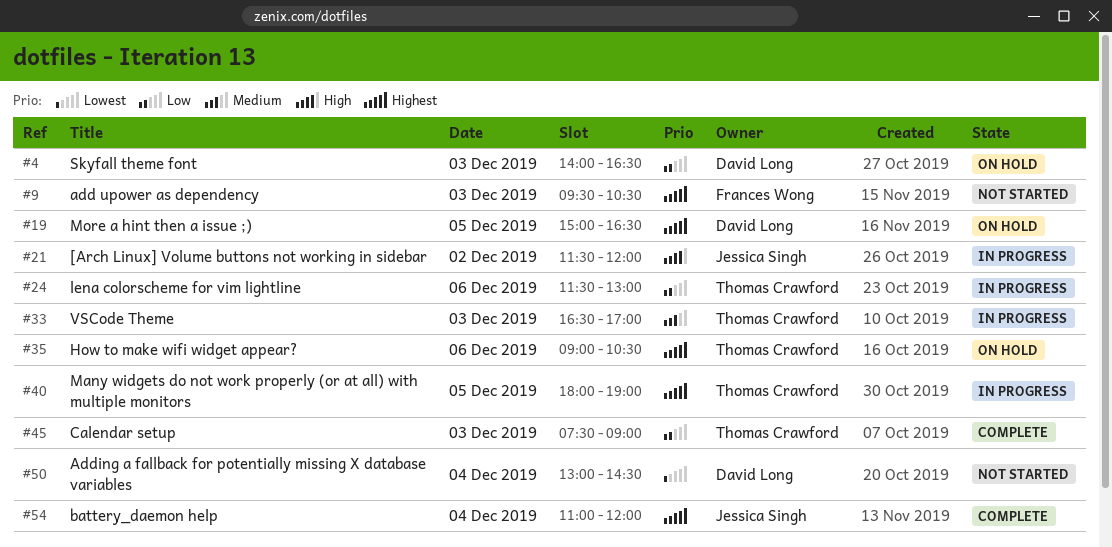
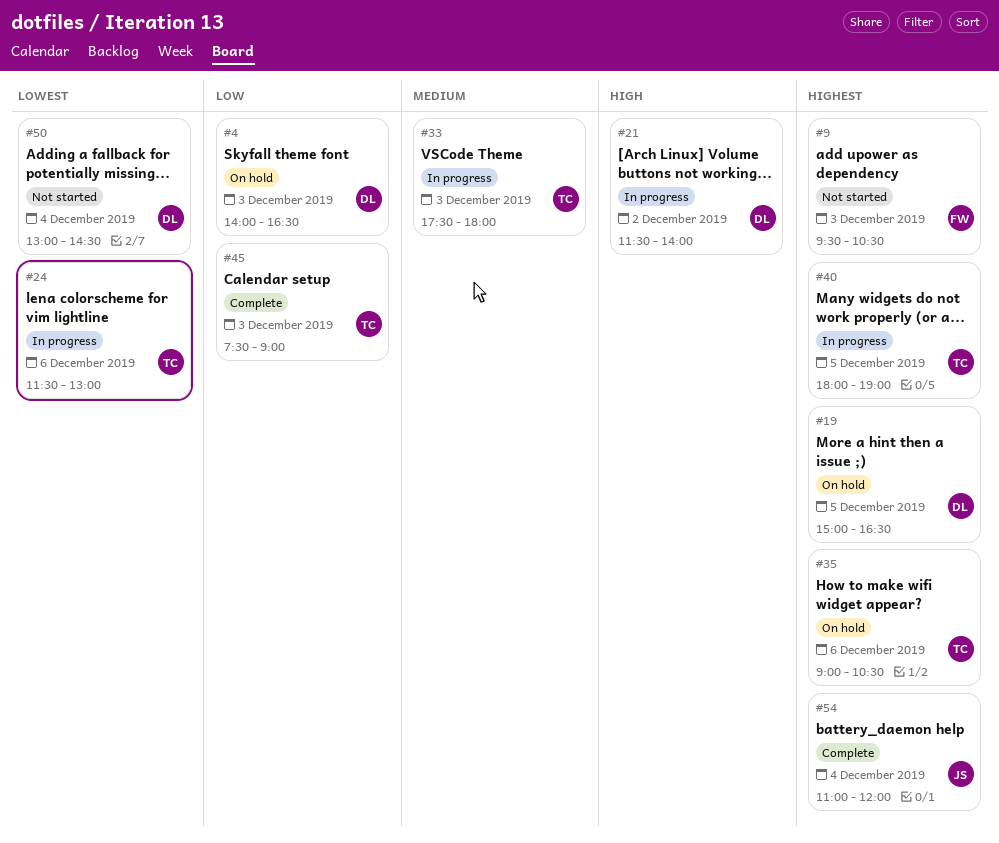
#21, owner: Jessica Singh -> David Long
#21, ends: 12:00 -> 14:00
#24, priority: Low -> Lowest
#33, begins: 16:30 -> 17:30
#33, ends: 17:00 -> 18:00

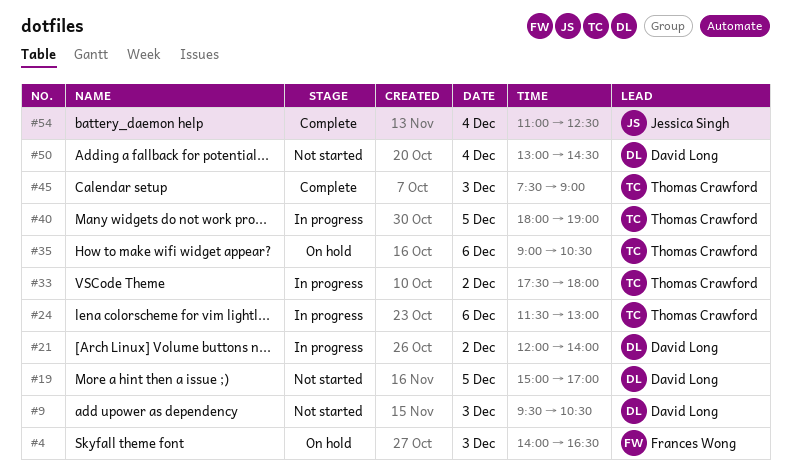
#4, owner: David Long -> Frances Wong
#9, owner: Frances Wong -> David Long
#19, status: On hold -> Not started
#19, ends: 16:30 -> 17:00
#21, begins: 11:30 -> 12:00
#33, day: Dec 3 -> Dec 2
#54, ends: 12:00 -> 12:30

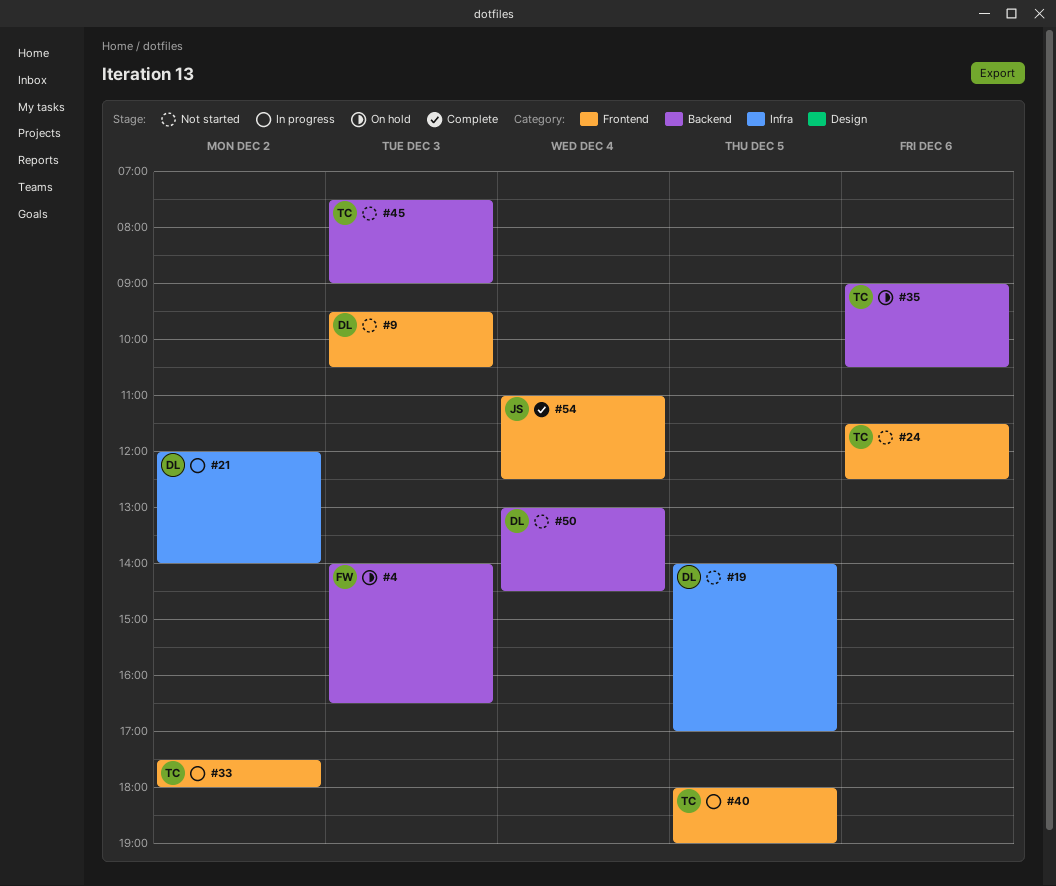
#19, begins: 15:00 -> 14:00
#24, status: In progress -> Not started
#24, ends: 13:00 -> 12:30
#45, status: Complete -> Not started

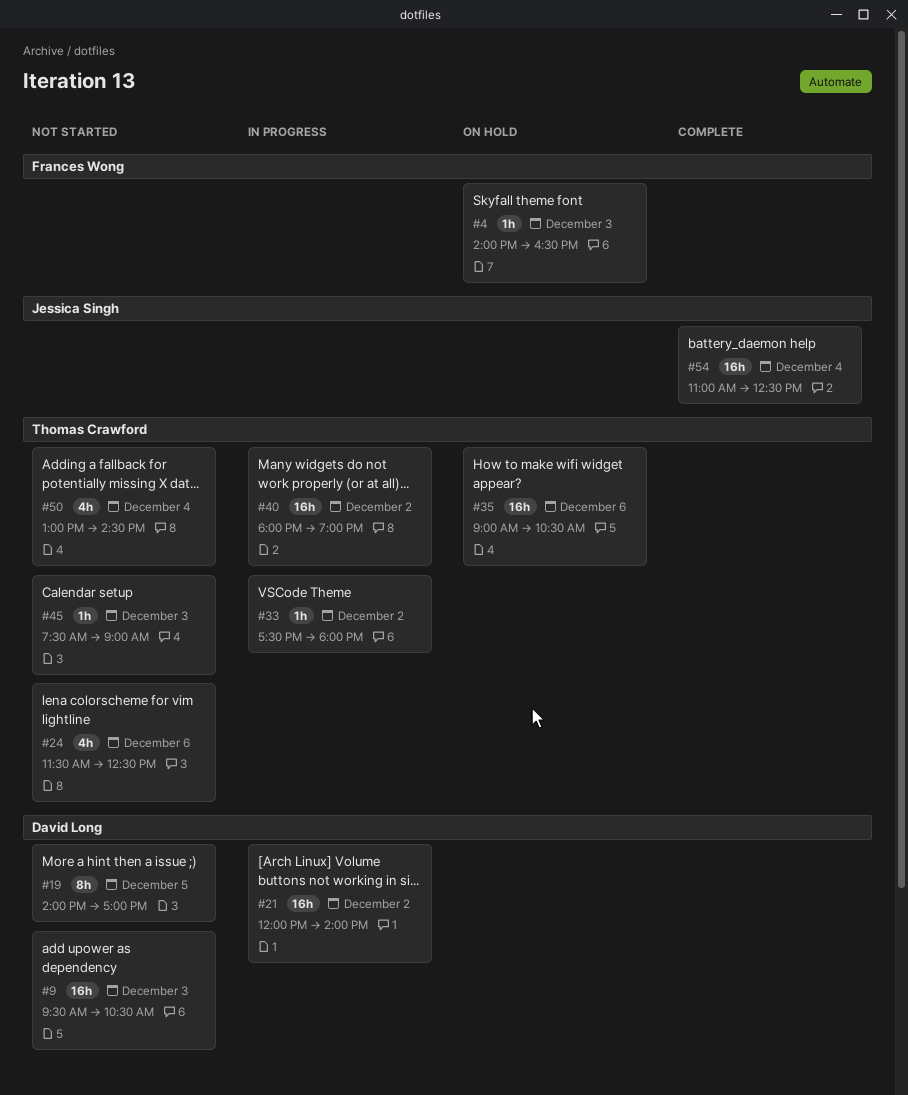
#40, day: Dec 5 -> Dec 2
#50, owner: David Long -> Thomas Crawford

